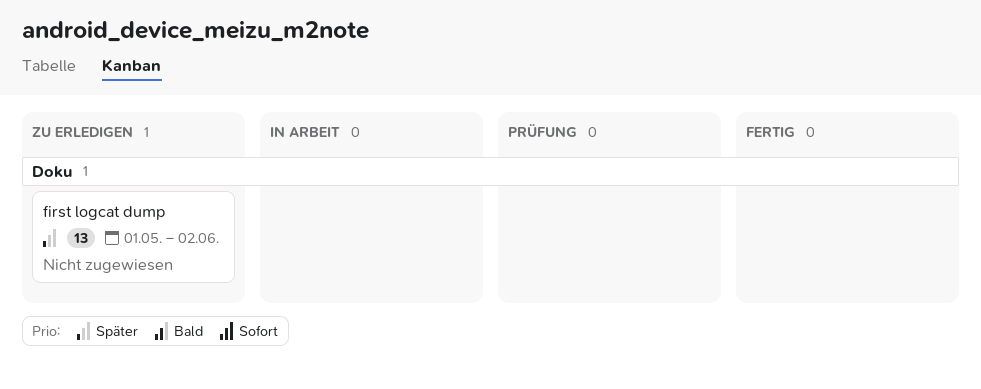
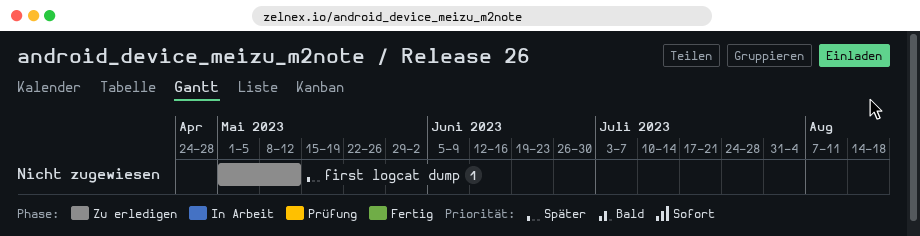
first logcat dump, estimate: 13 -> 1
first logcat dump, due: Jun 2 -> May 12

